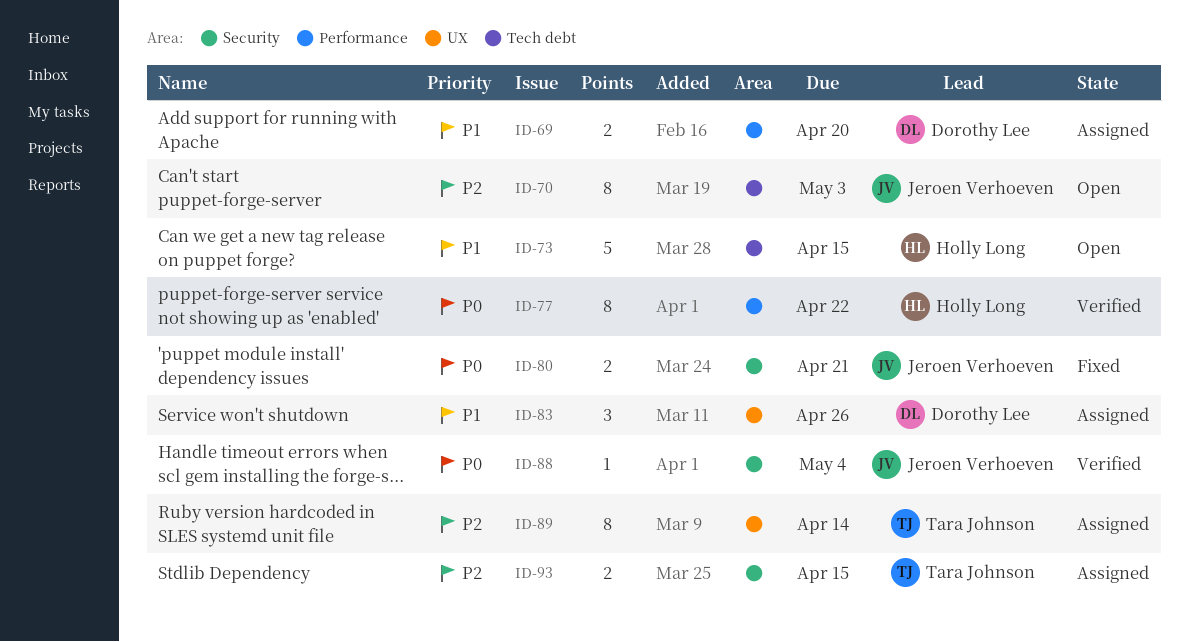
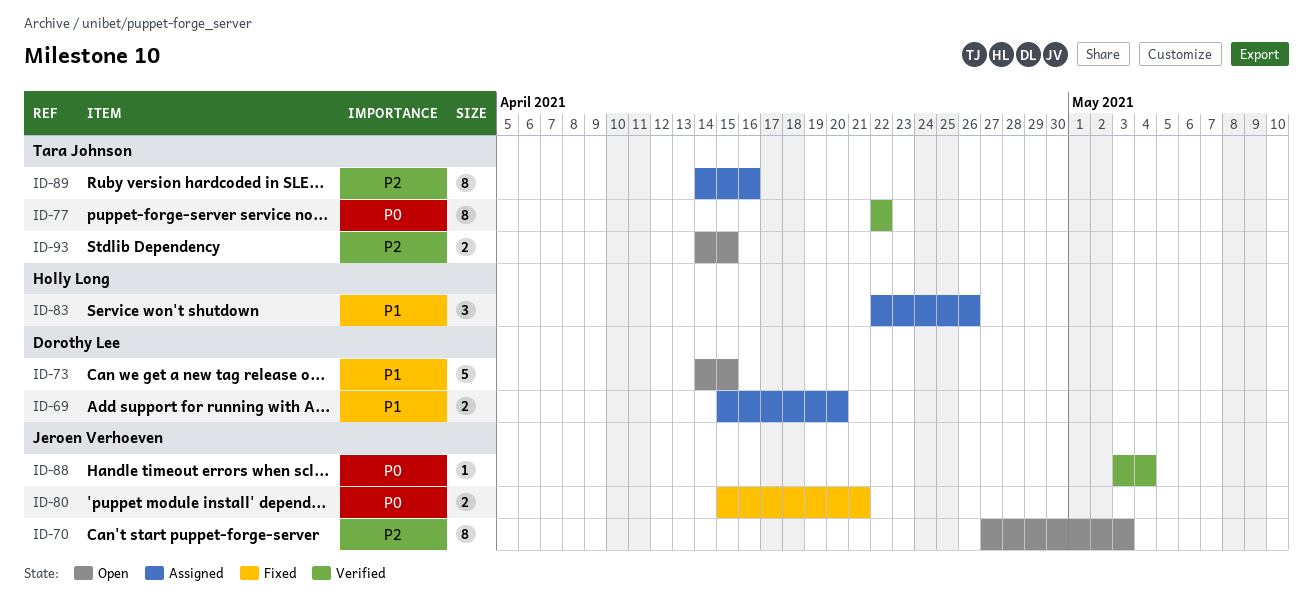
ID-73, owner: Holly Long -> Dorothy Lee
ID-77, owner: Holly Long -> Tara Johnson
ID-83, owner: Dorothy Lee -> Holly Long
ID-89, due: Apr 14 -> Apr 16
ID-93, status: Assigned -> Open

